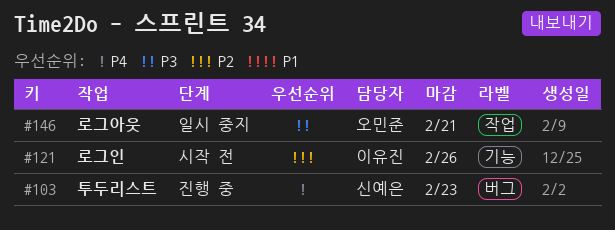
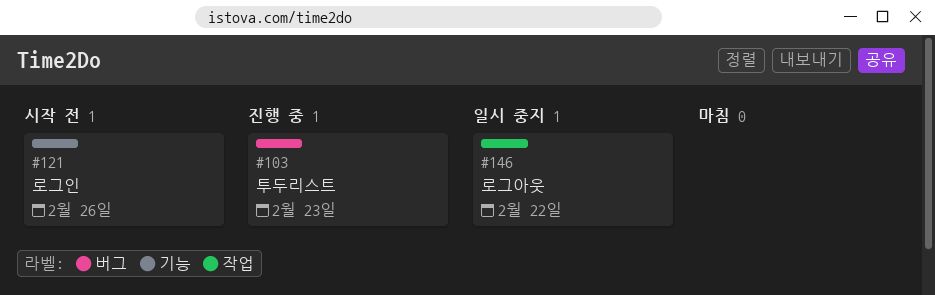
#146, due: Feb 21 -> Feb 22

